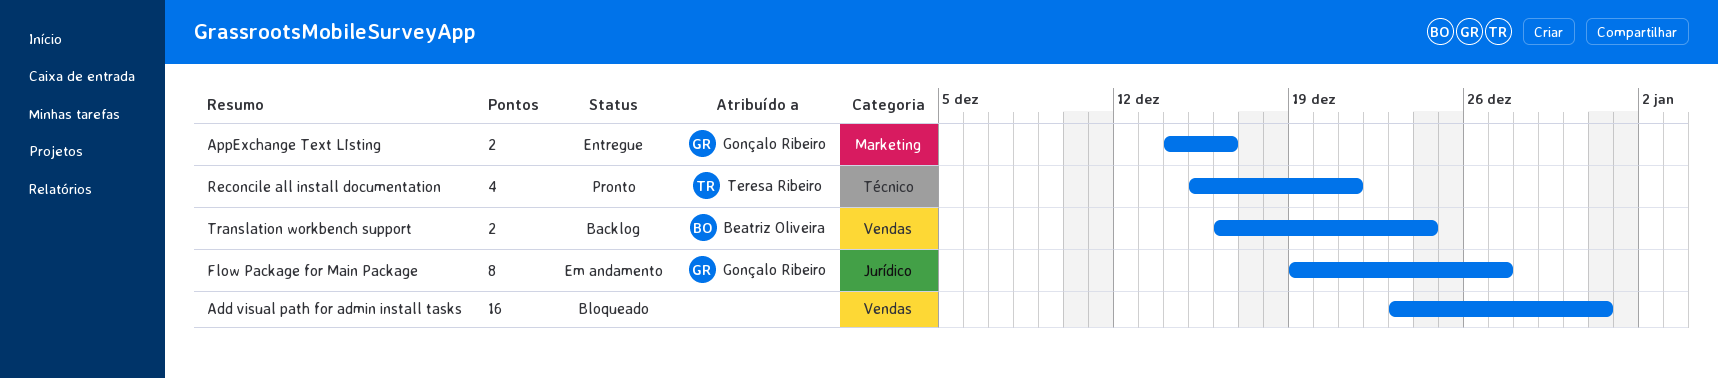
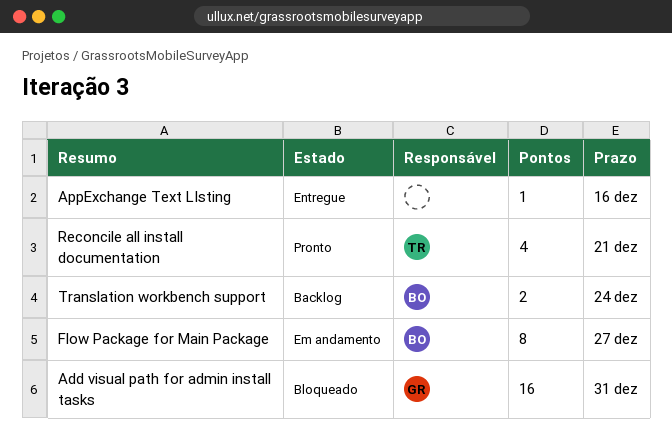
Add visual path for admin install tasks, owner: none -> Gonçalo Ribeiro
AppExchange Text LIsting, owner: Gonçalo Ribeiro -> none
AppExchange Text LIsting, estimate: 2 -> 1
Flow Package for Main Package, owner: Gonçalo Ribeiro -> Beatriz Oliveira

